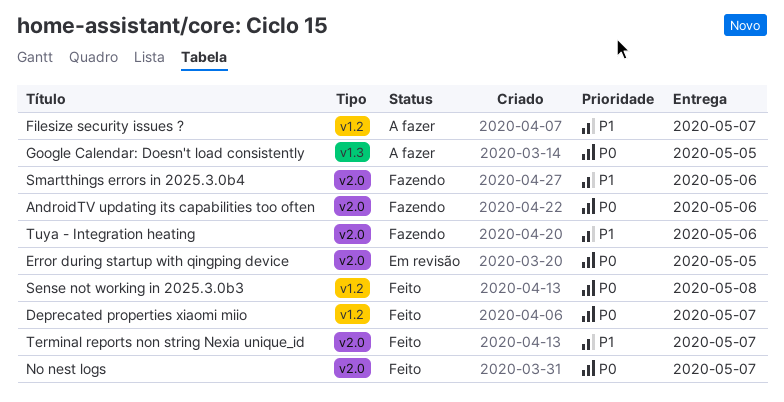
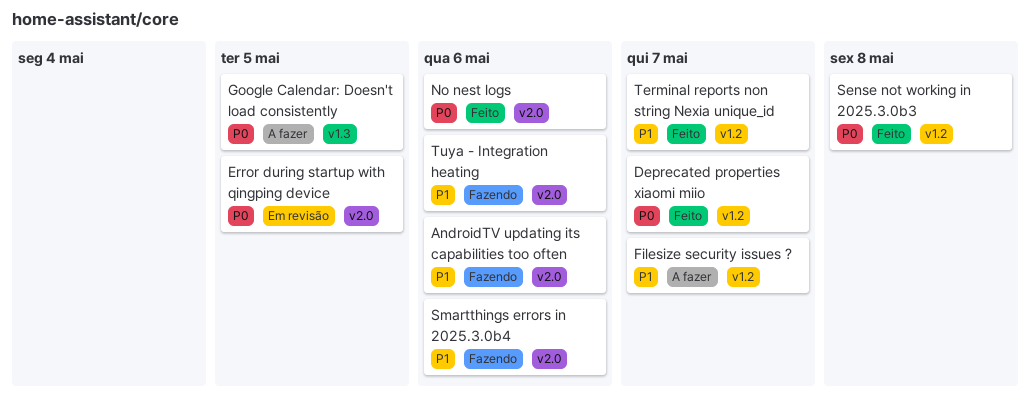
AndroidTV updating its capabilities too often, priority: P0 -> P1
No nest logs, due: May 7 -> May 6
Terminal reports non string Nexia unique_id, label: v2.0 -> v1.2

